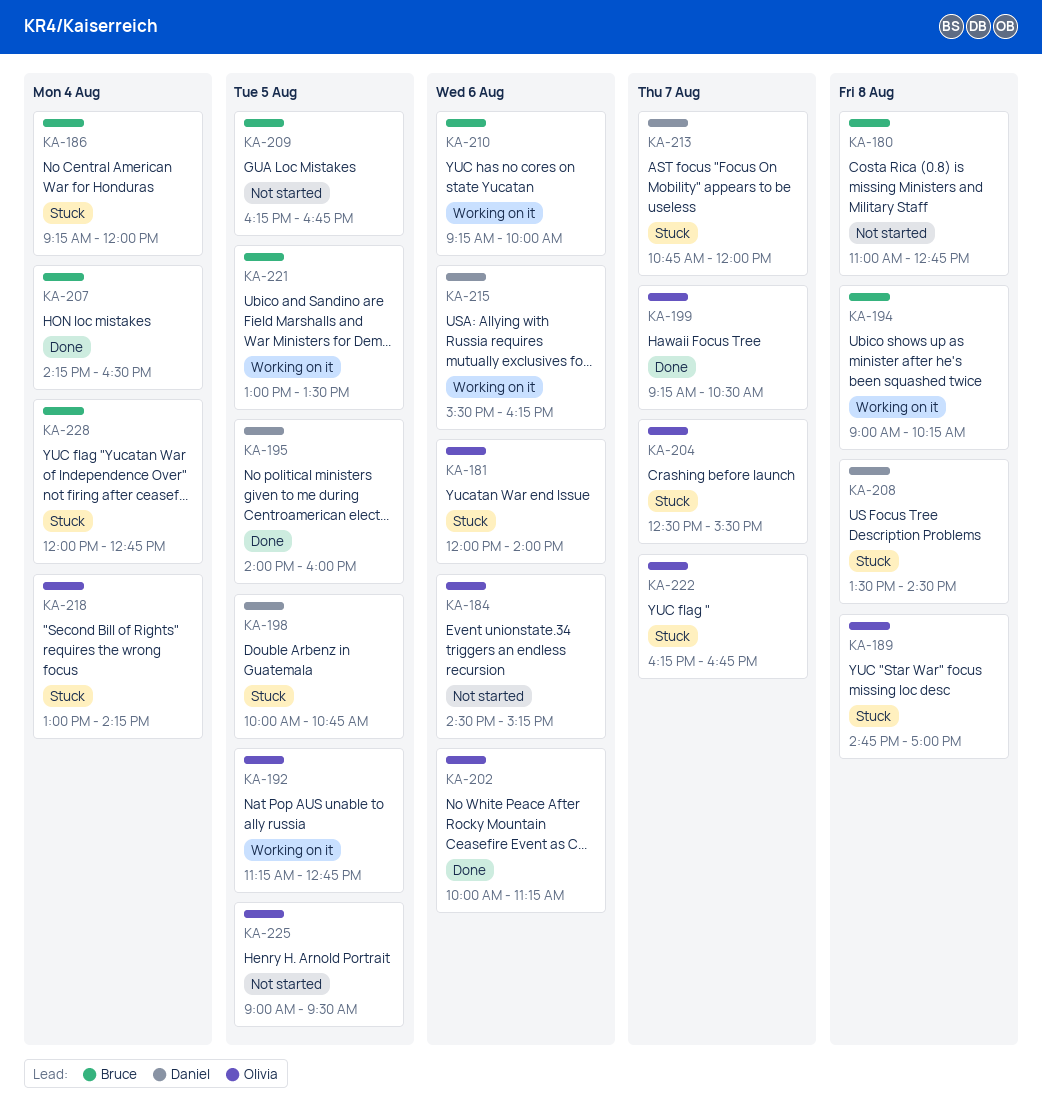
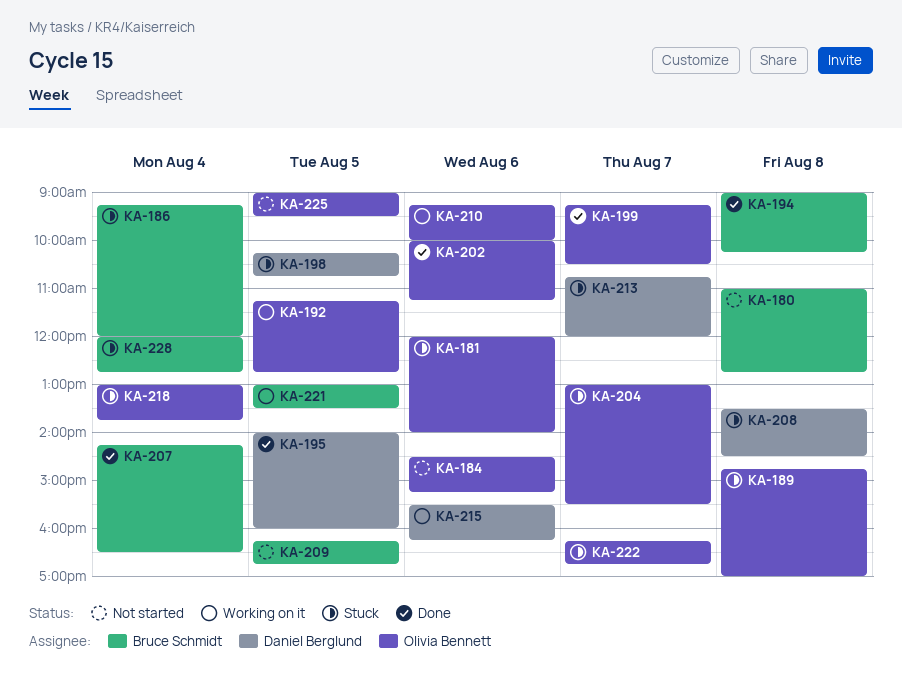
KA-194, status: Working on it -> Done
KA-198, begins: 10:00 -> 10:15
KA-204, begins: 12:30 -> 13:00
KA-210, owner: Bruce Schmidt -> Olivia Bennett
KA-218, ends: 14:15 -> 13:45

